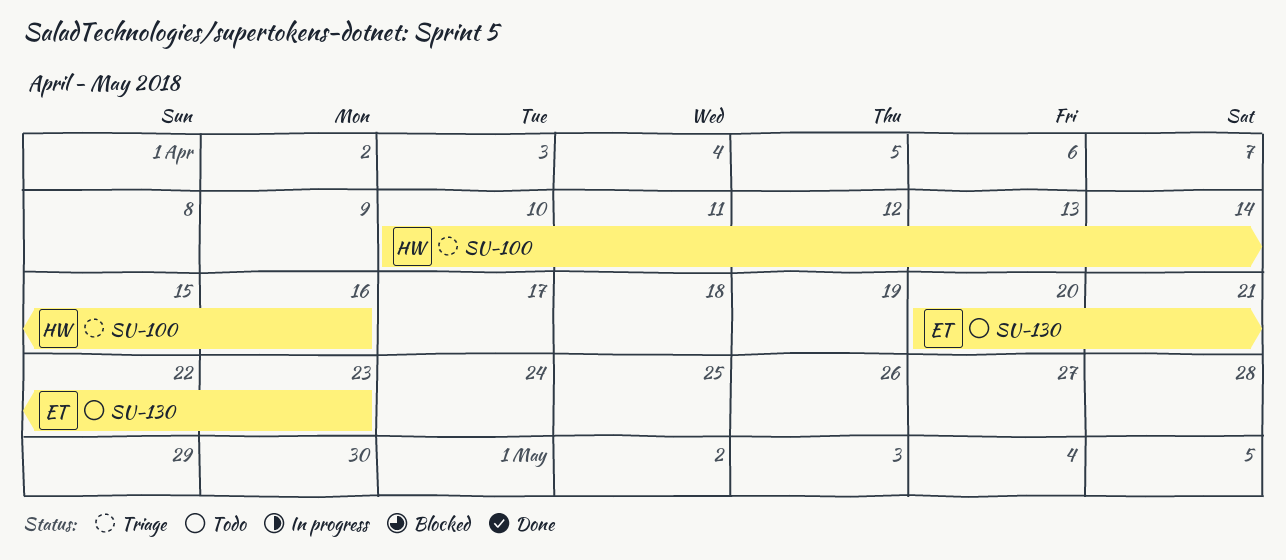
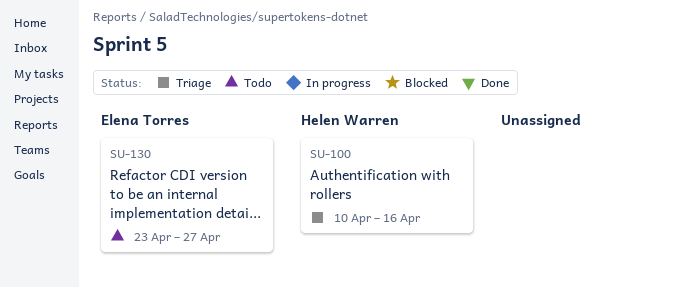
SU-130, start: Apr 20 -> Apr 23
SU-130, due: Apr 23 -> Apr 27

